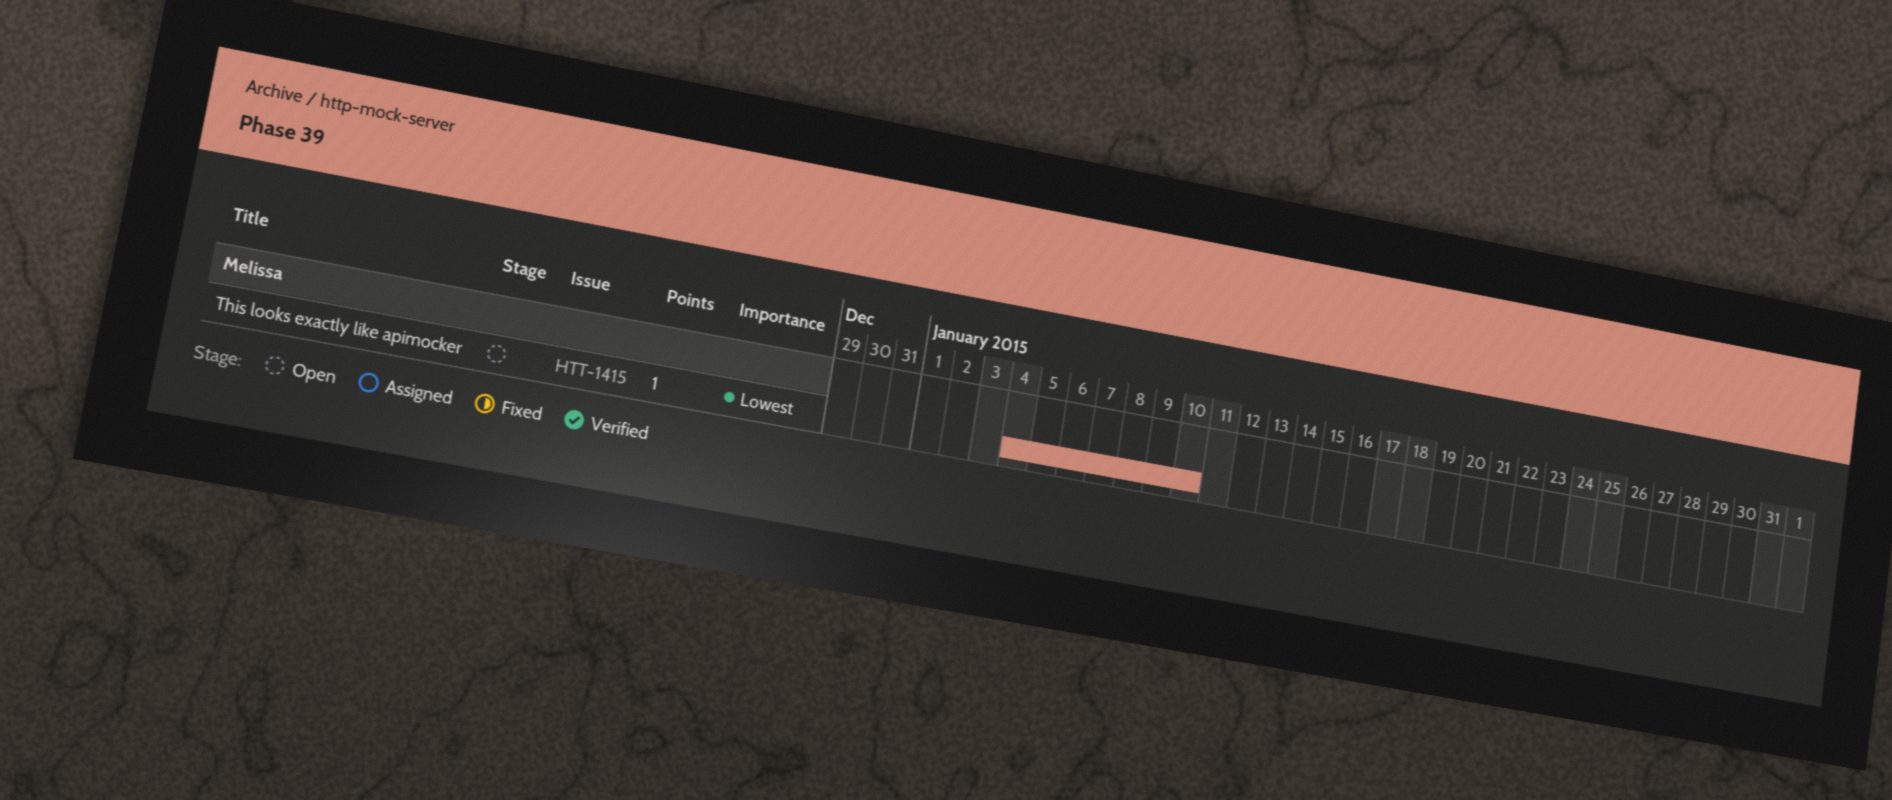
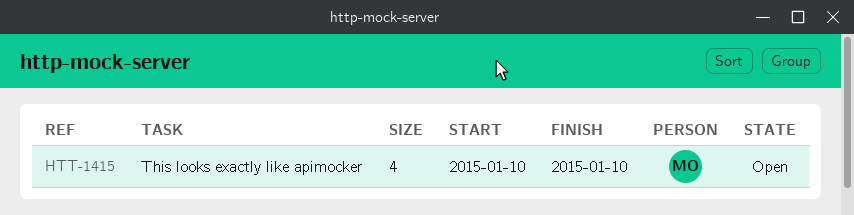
HTT-1415, estimate: 1 -> 4
HTT-1415, start: Jan 4 -> Jan 10

